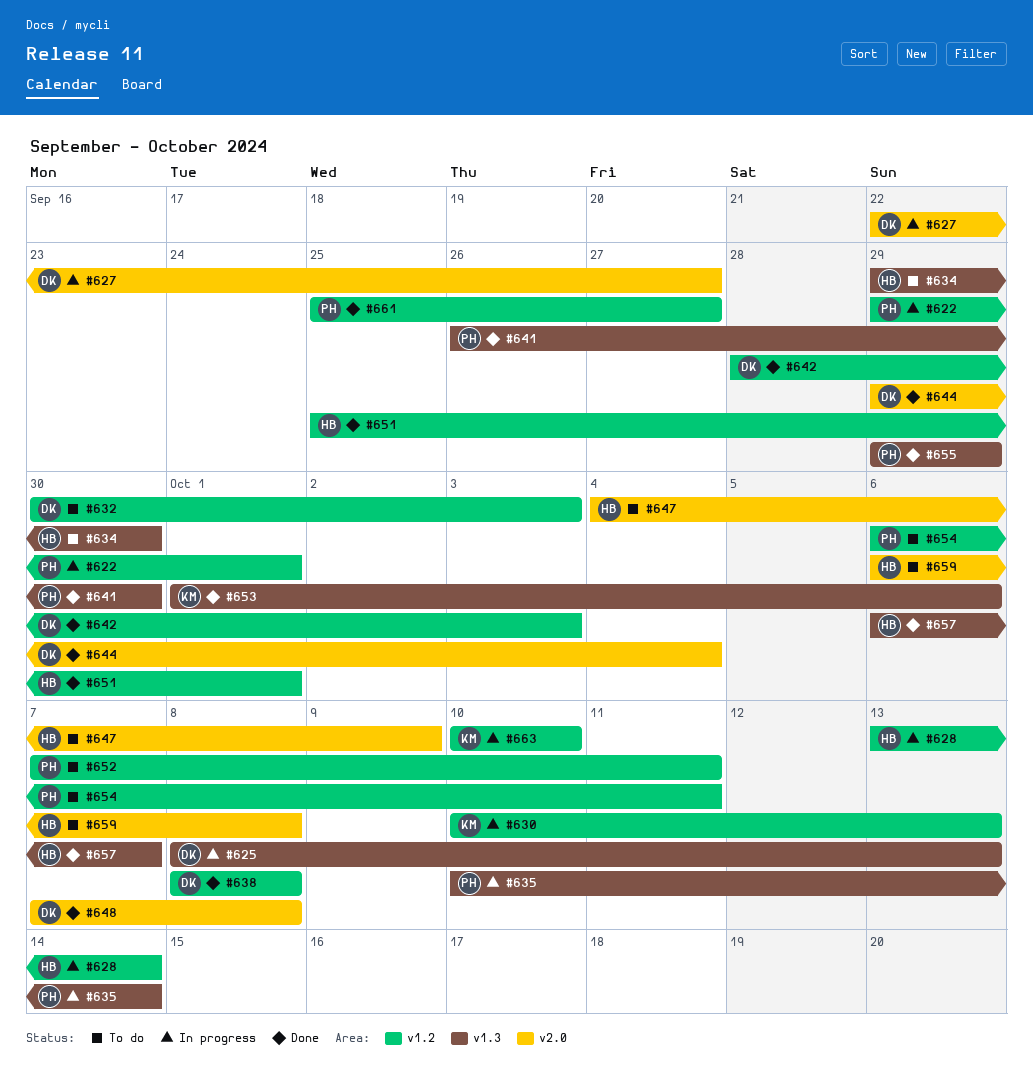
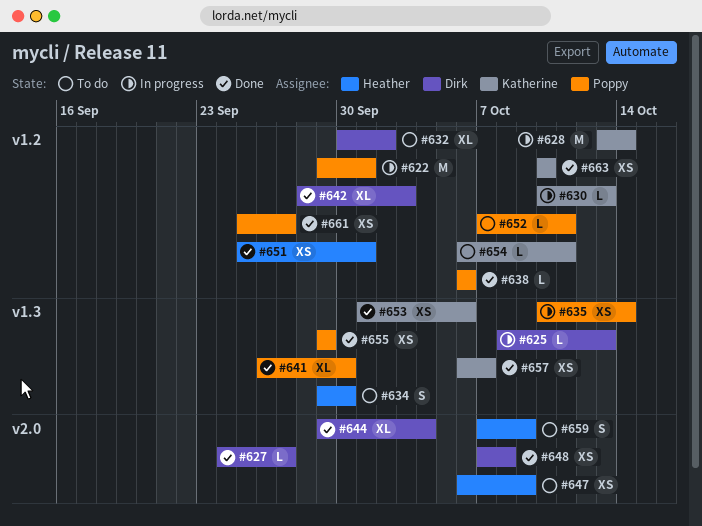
#627, status: In progress -> Done
#627, start: Sep 22 -> Sep 24
#628, owner: Heather -> Katherine
#632, due: Oct 3 -> Oct 2
#638, owner: Dirk -> Poppy
#638, start: Oct 8 -> Oct 6
#638, due: Oct 8 -> Oct 6
#647, start: Oct 4 -> Oct 6
#654, owner: Poppy -> Katherine
#657, owner: Heather -> Katherine
#659, start: Oct 6 -> Oct 7
#659, due: Oct 8 -> Oct 9
#663, status: In progress -> Done

